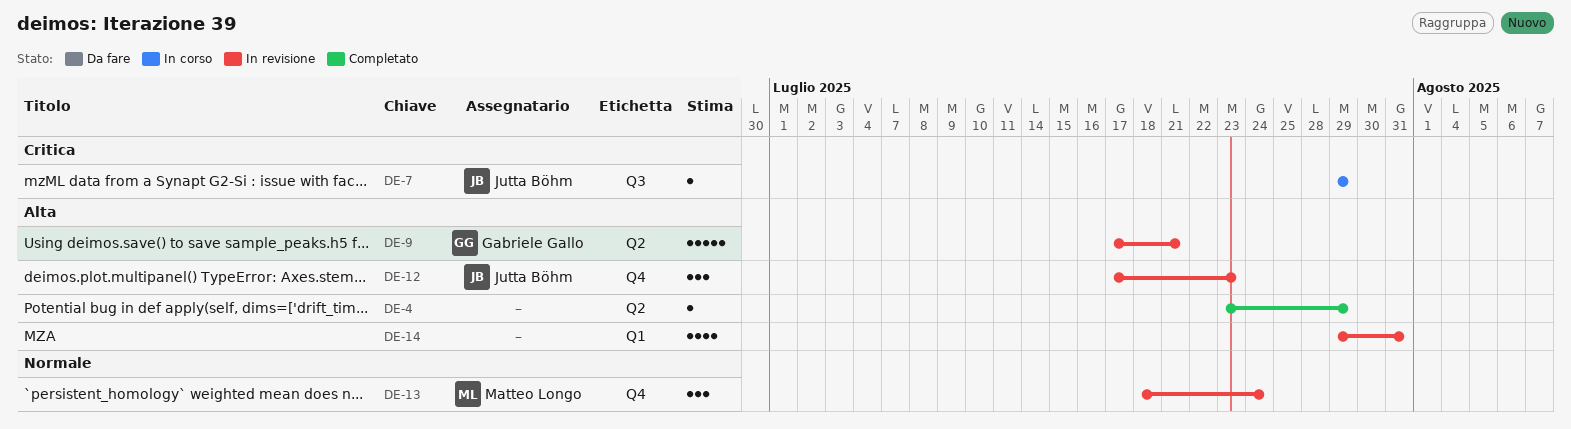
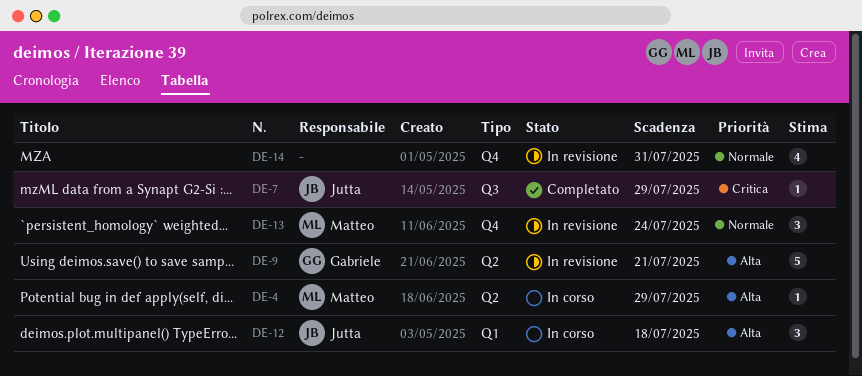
DE-4, status: Completato -> In corso
DE-4, owner: none -> Matteo Longo
DE-7, status: In corso -> Completato
DE-12, status: In revisione -> In corso
DE-12, label: Q4 -> Q1
DE-12, due: Jul 23 -> Jul 18
DE-14, priority: Alta -> Normale
DE-14, label: Q1 -> Q4

